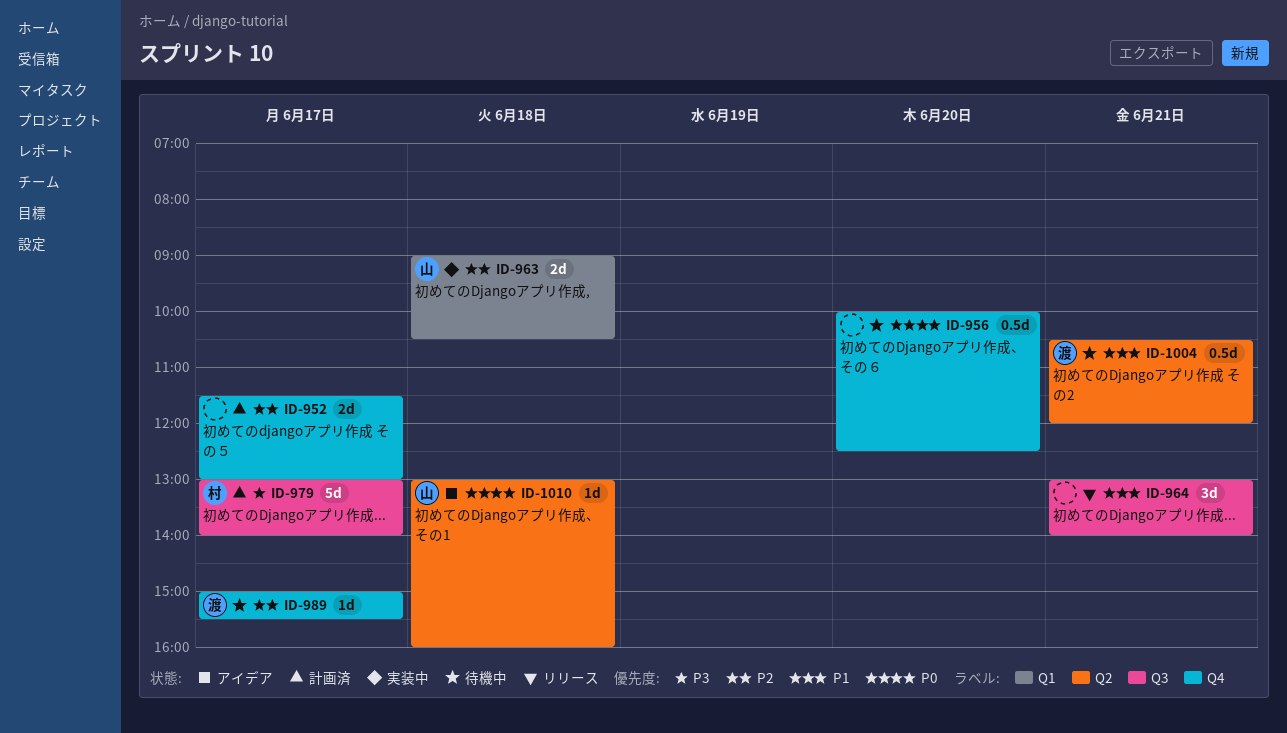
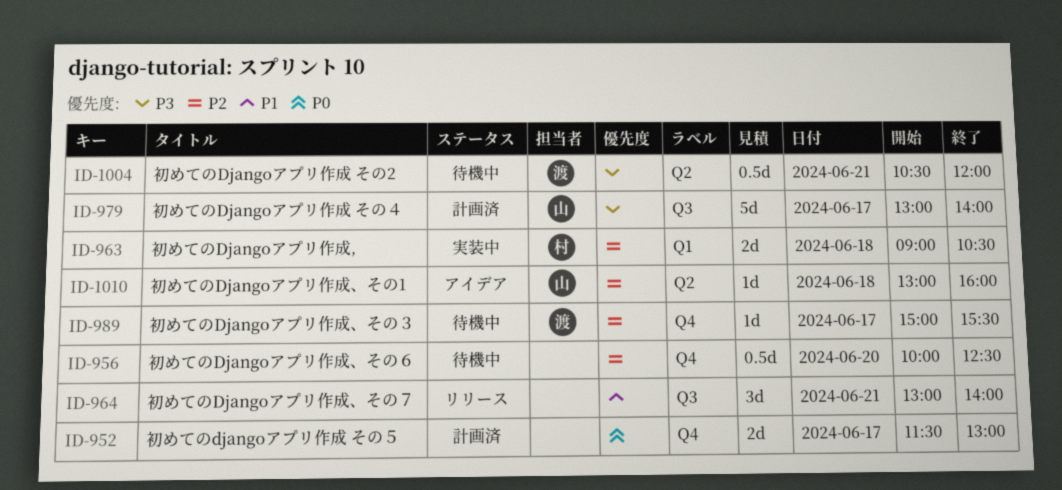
ID-952, priority: P2 -> P0
ID-956, priority: P0 -> P2
ID-963, owner: 山 -> 村
ID-979, owner: 村 -> 山
ID-1004, priority: P1 -> P3
ID-1010, priority: P0 -> P2

